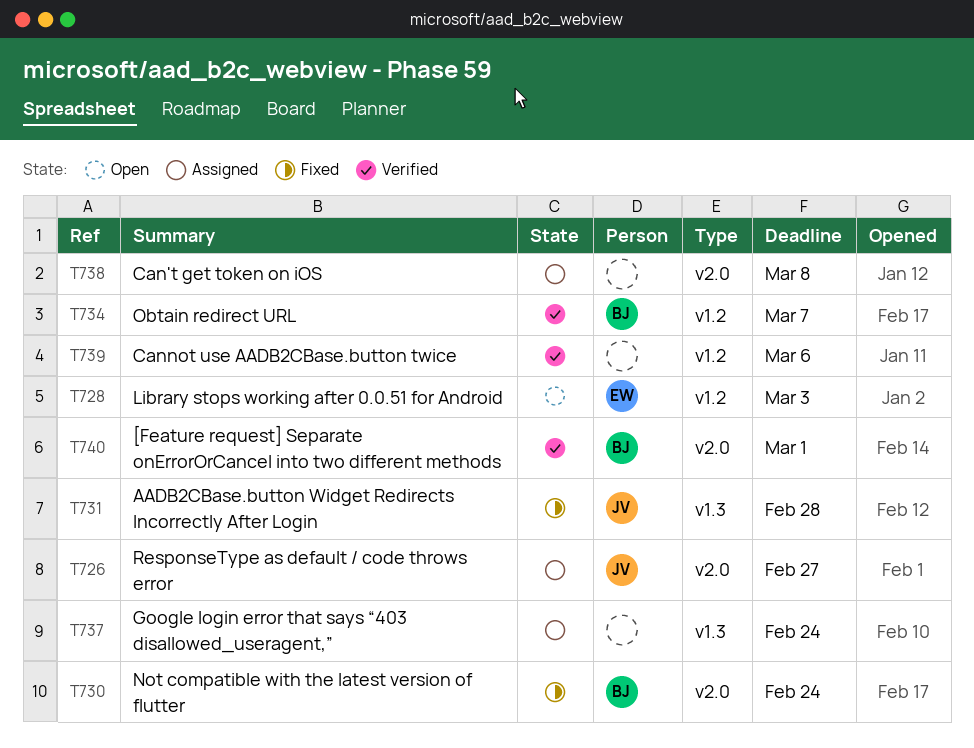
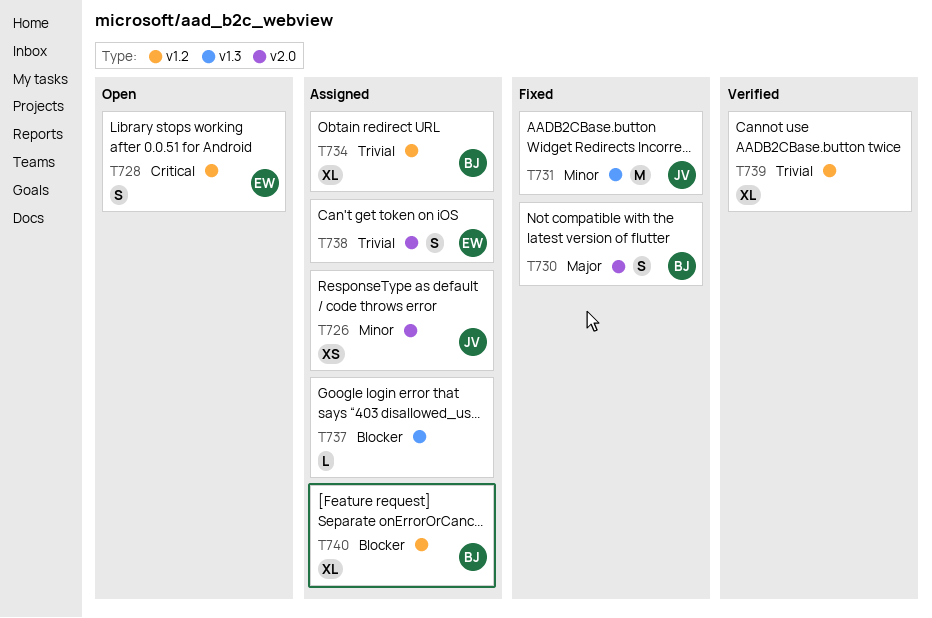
T734, status: Verified -> Assigned
T738, owner: none -> EW
T740, status: Verified -> Assigned
T740, label: v2.0 -> v1.2

